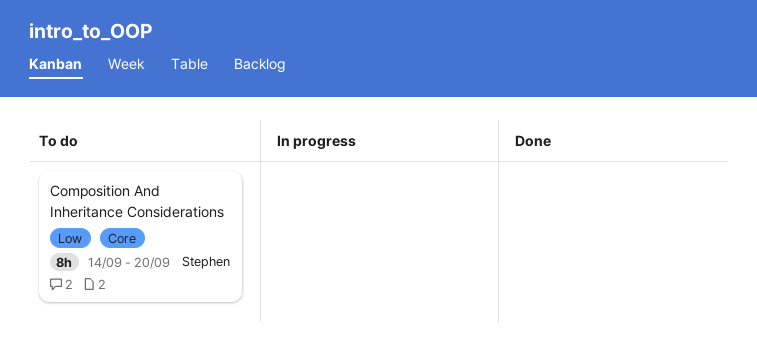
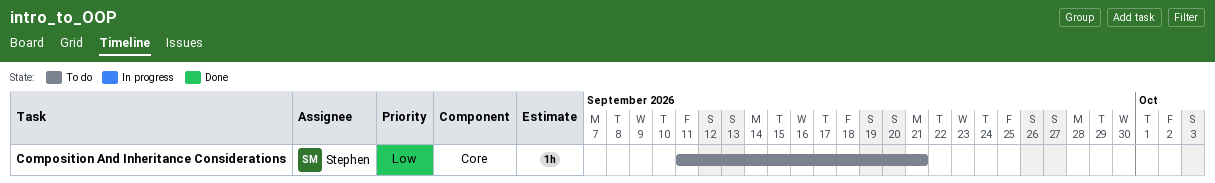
Composition And Inheritance Considerations, estimate: 8h -> 1h
Composition And Inheritance Considerations, start: Sep 14 -> Sep 11
Composition And Inheritance Considerations, due: Sep 20 -> Sep 21

